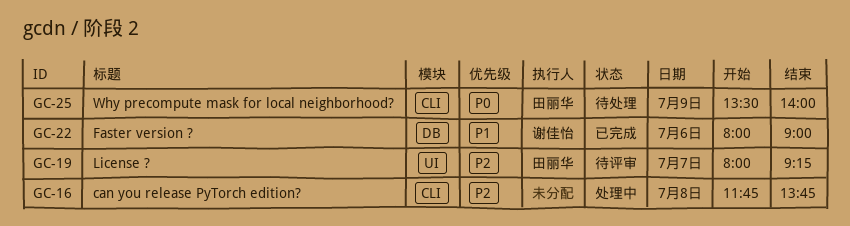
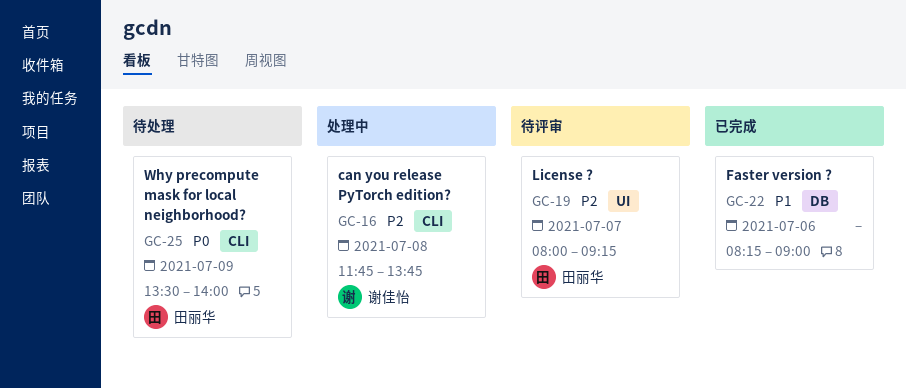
GC-16, owner: none -> 谢佳怡
GC-22, owner: 谢佳怡 -> none
GC-22, begins: 08:00 -> 08:15

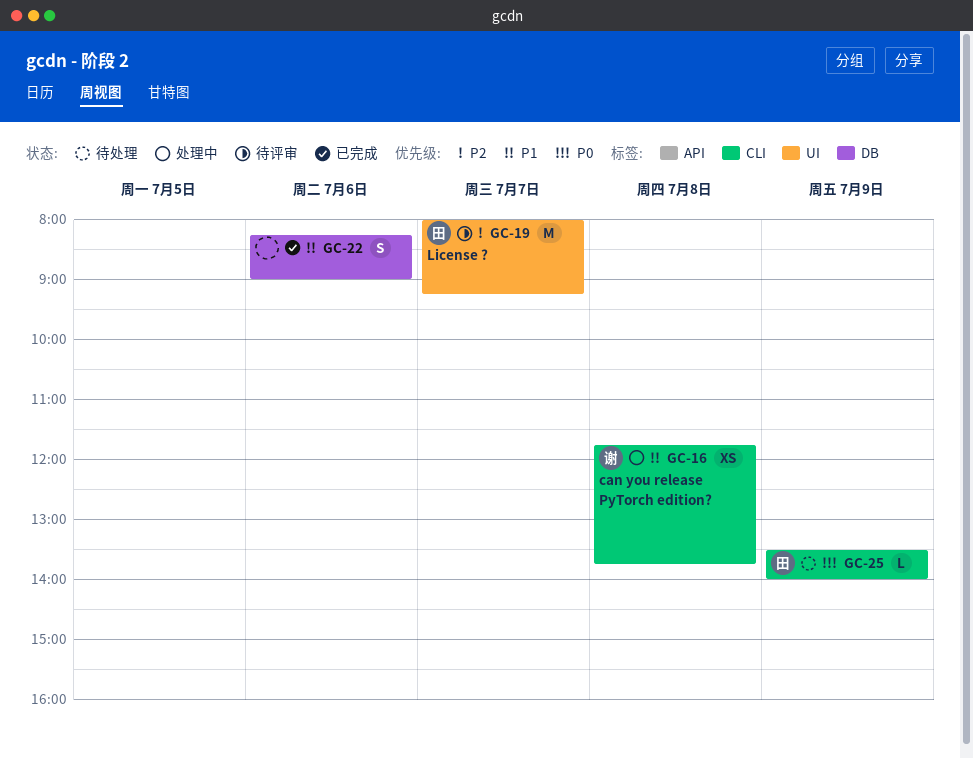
GC-16, priority: P2 -> P1

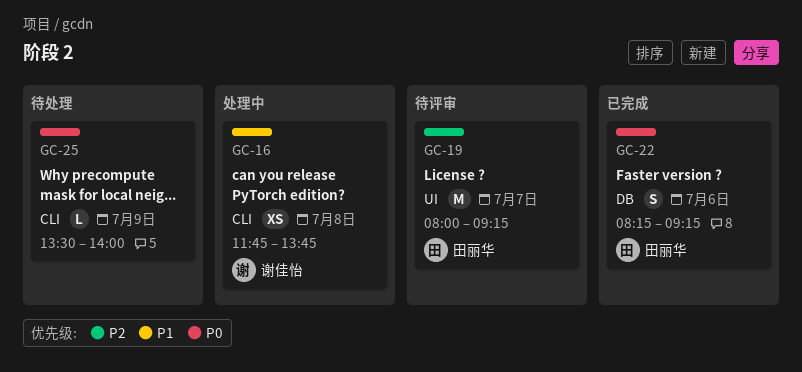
GC-22, owner: none -> 田丽华
GC-22, priority: P1 -> P0
GC-22, ends: 09:00 -> 09:15
GC-25, owner: 田丽华 -> none

